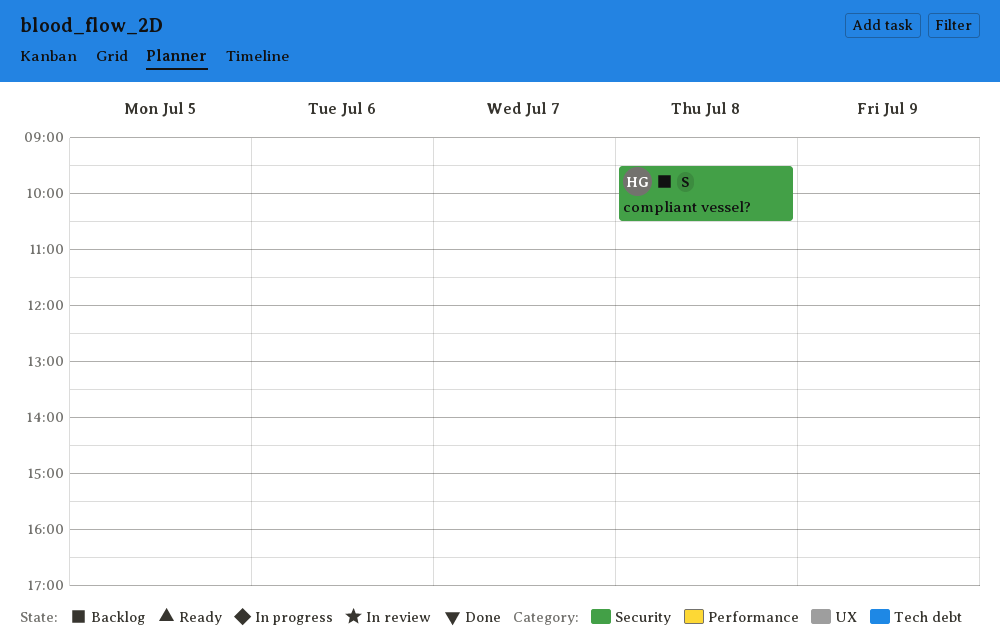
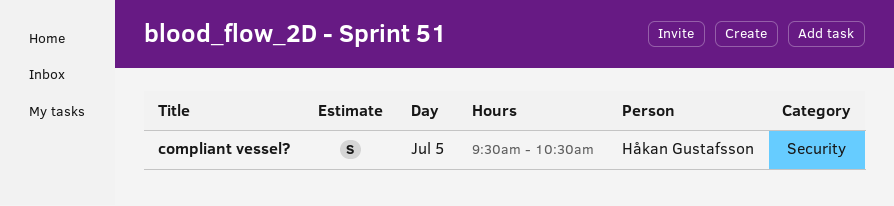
compliant vessel?, day: Jul 8 -> Jul 5

